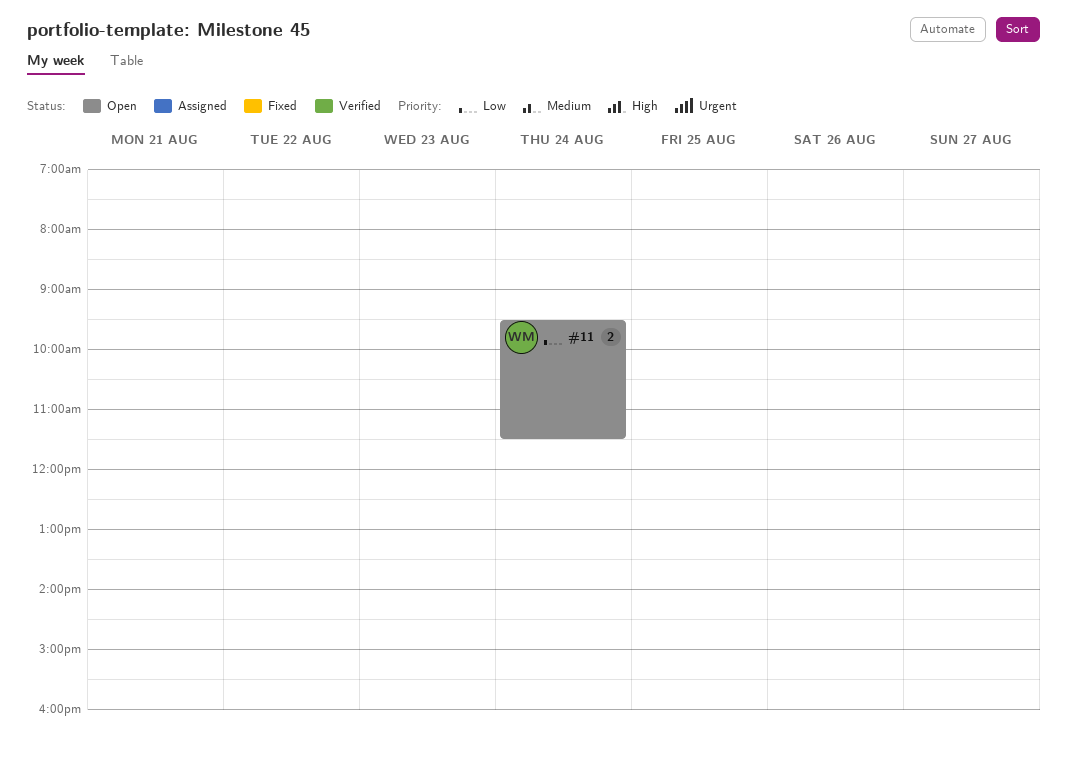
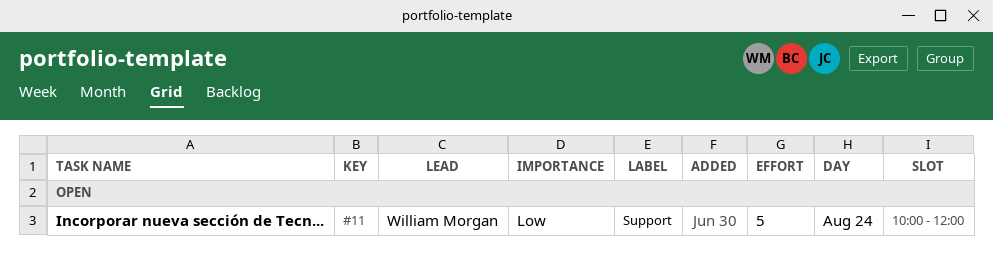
#11, estimate: 2 -> 5
#11, begins: 09:30 -> 10:00
#11, ends: 11:30 -> 12:00

